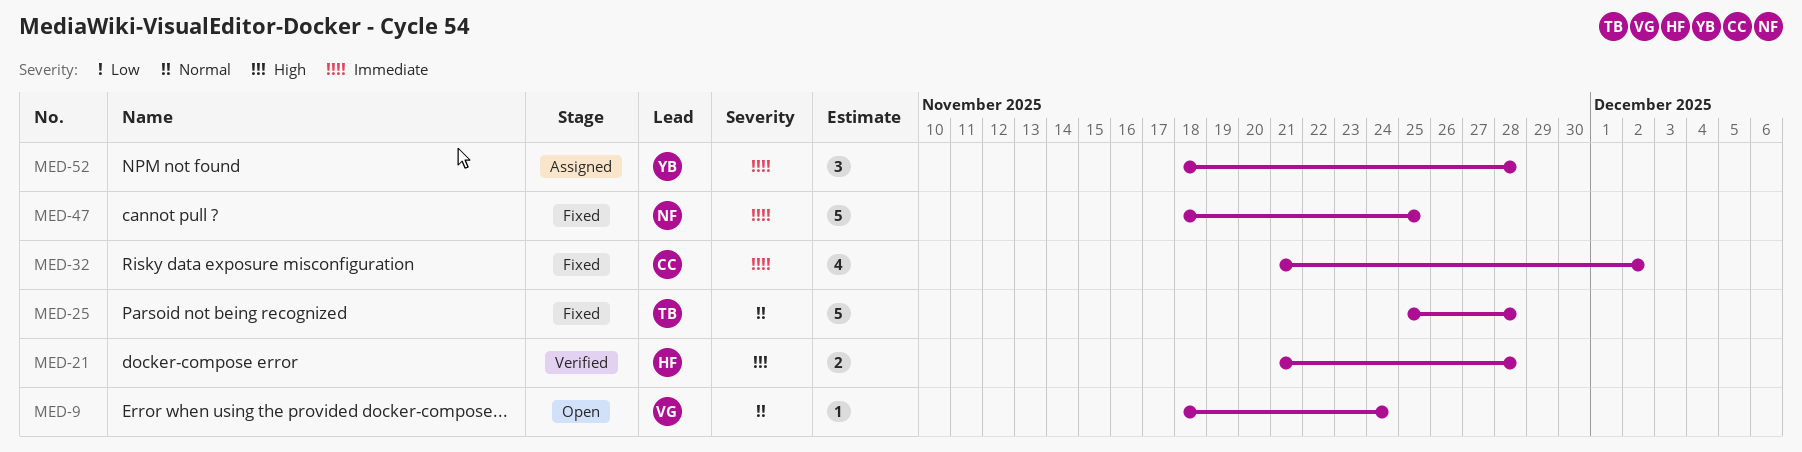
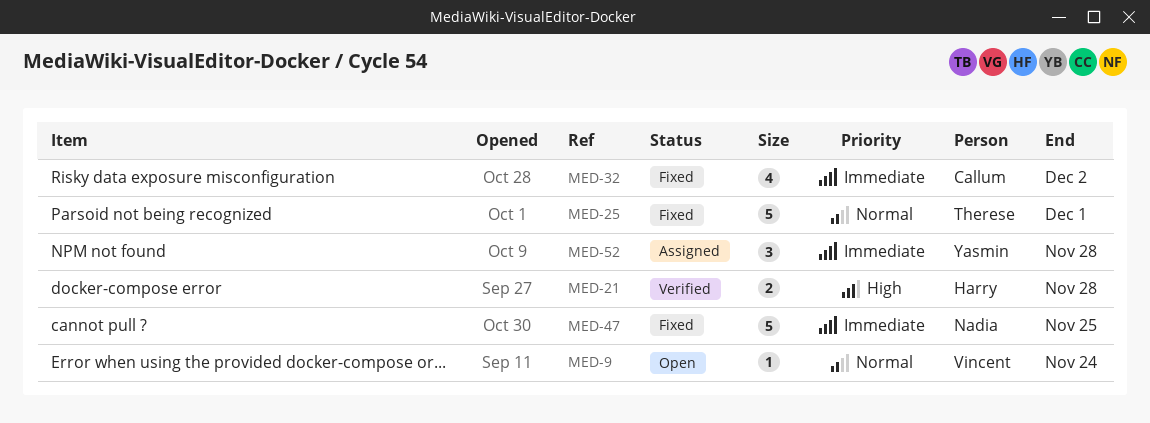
MED-25, due: Nov 28 -> Dec 1

